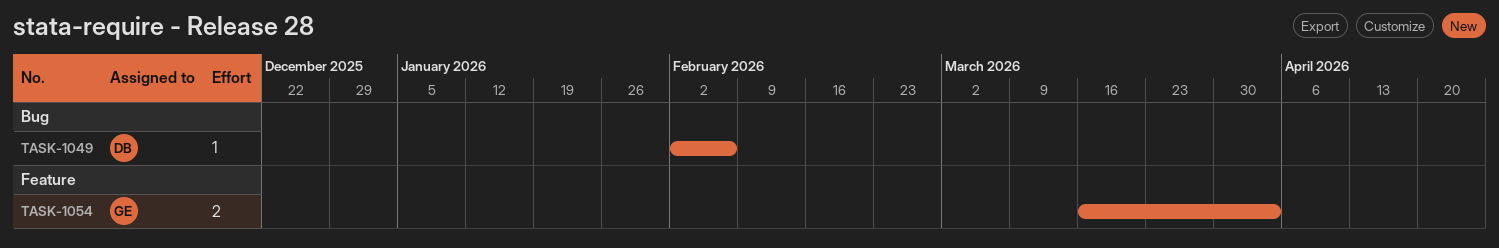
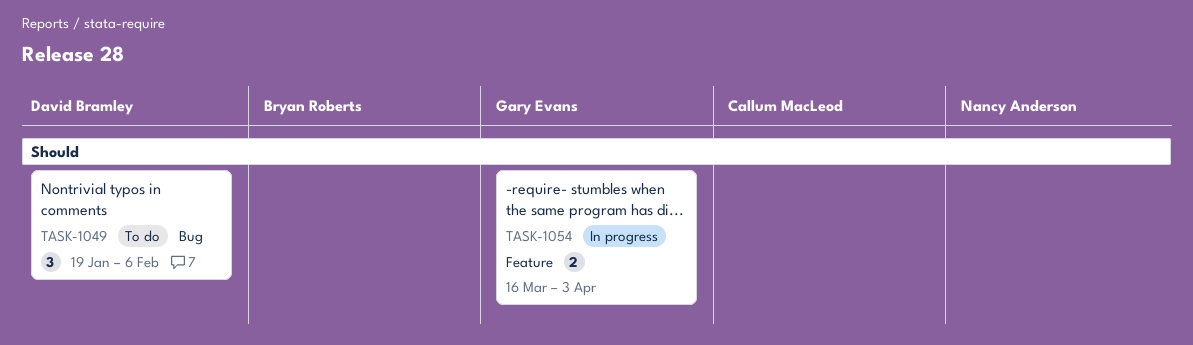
TASK-1049, estimate: 1 -> 3
TASK-1049, start: Feb 2 -> Jan 19

